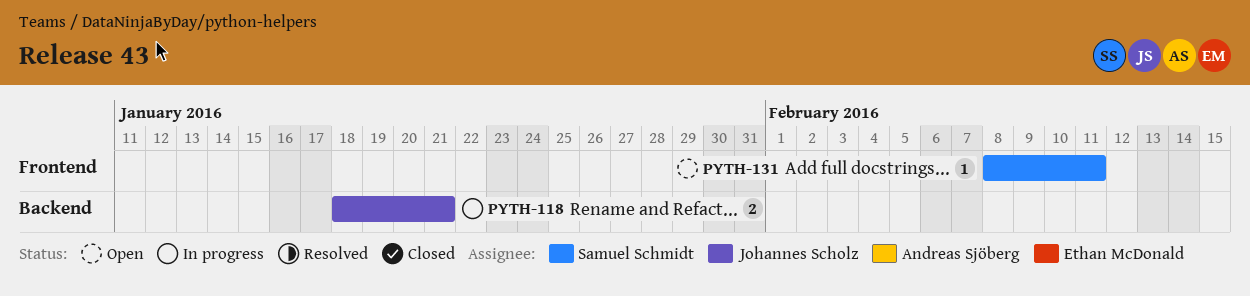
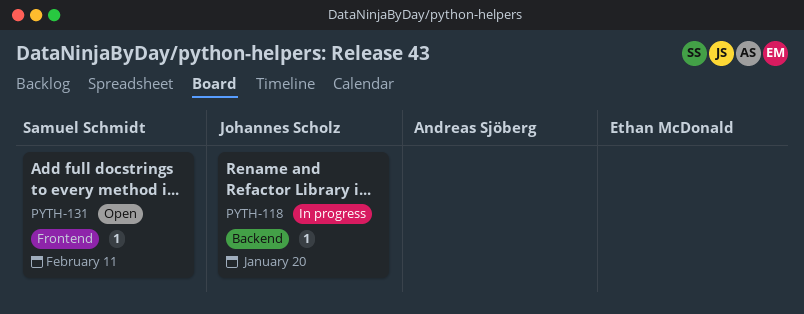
PYTH-118, estimate: 2 -> 1
PYTH-118, due: Jan 21 -> Jan 20

